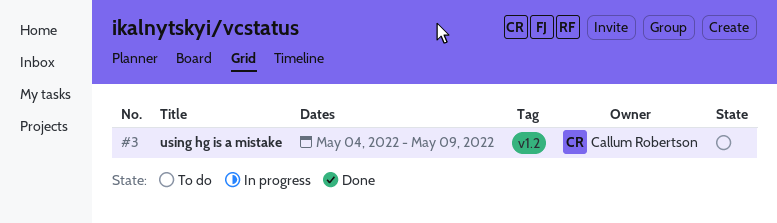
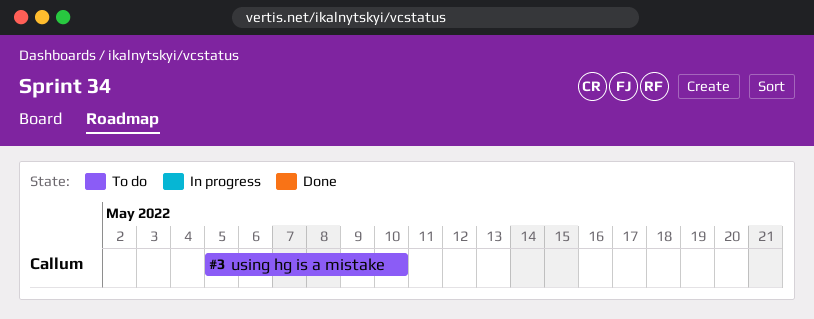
#3, start: May 4 -> May 5
#3, due: May 9 -> May 10

